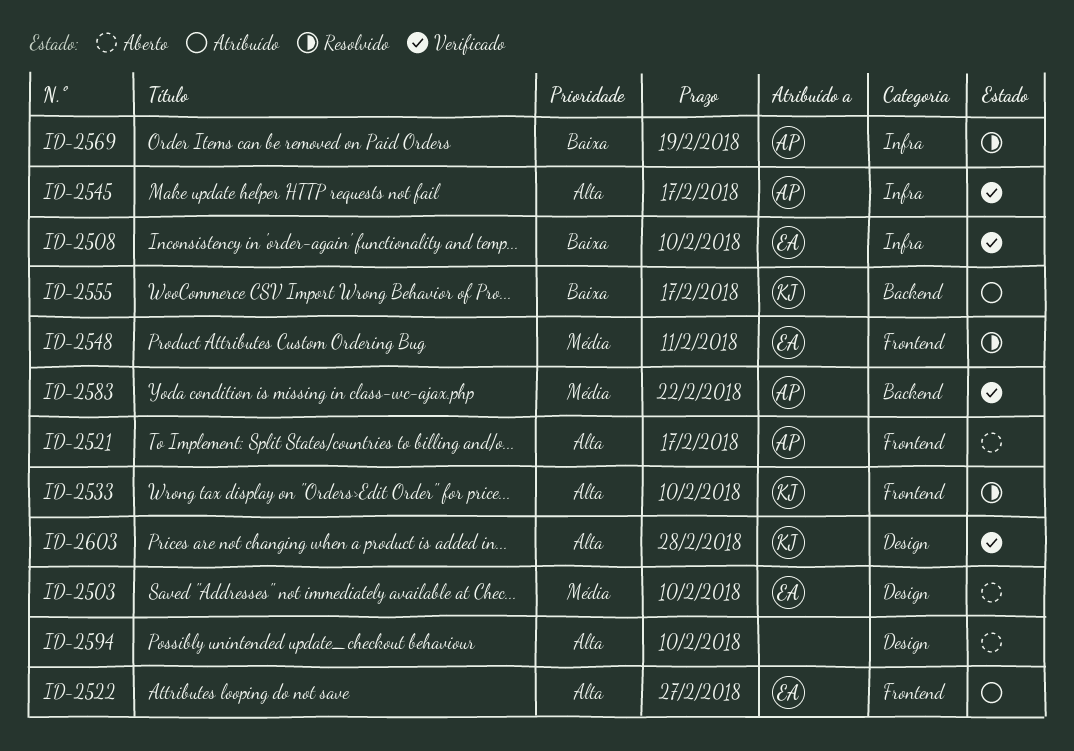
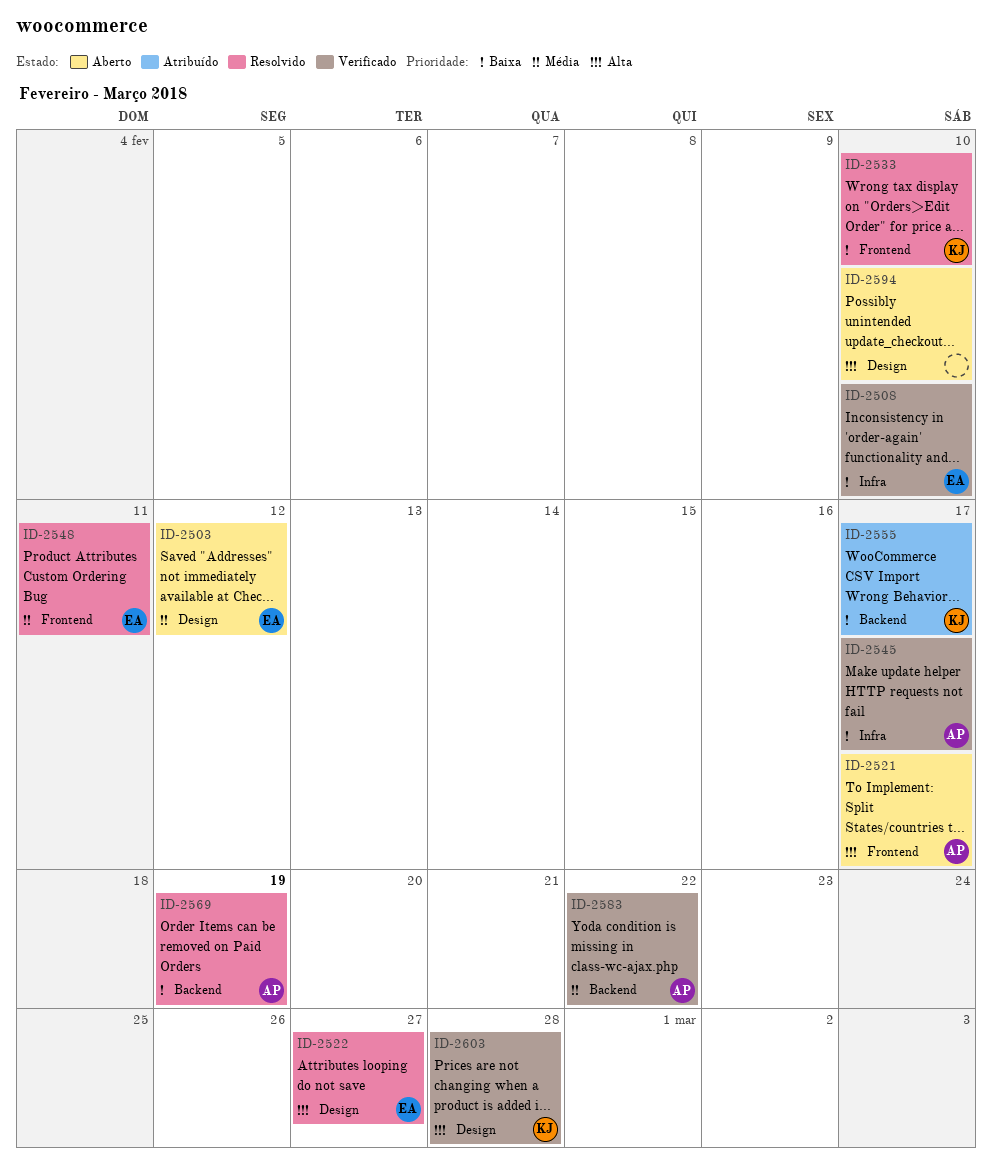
ID-2503, due: Feb 10 -> Feb 12
ID-2522, status: Atribuído -> Resolvido
ID-2522, label: Frontend -> Design
ID-2533, priority: Alta -> Baixa
ID-2545, priority: Alta -> Baixa
ID-2569, label: Infra -> Backend

